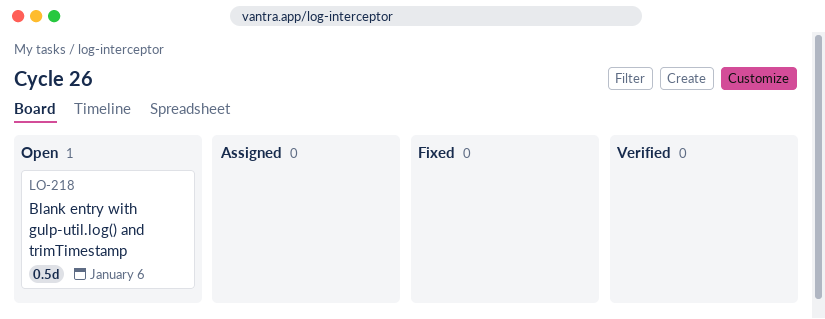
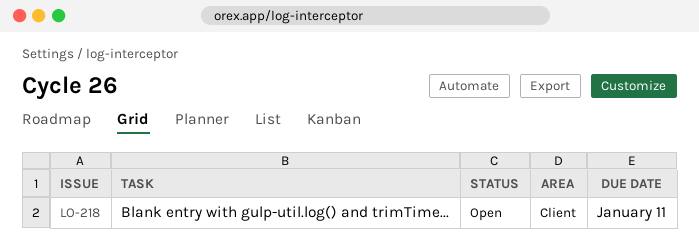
LO-218, due: Jan 6 -> Jan 11

